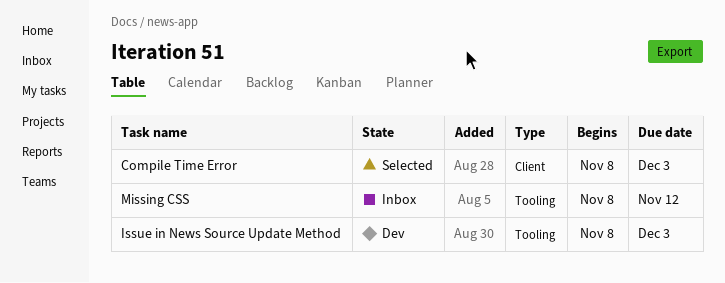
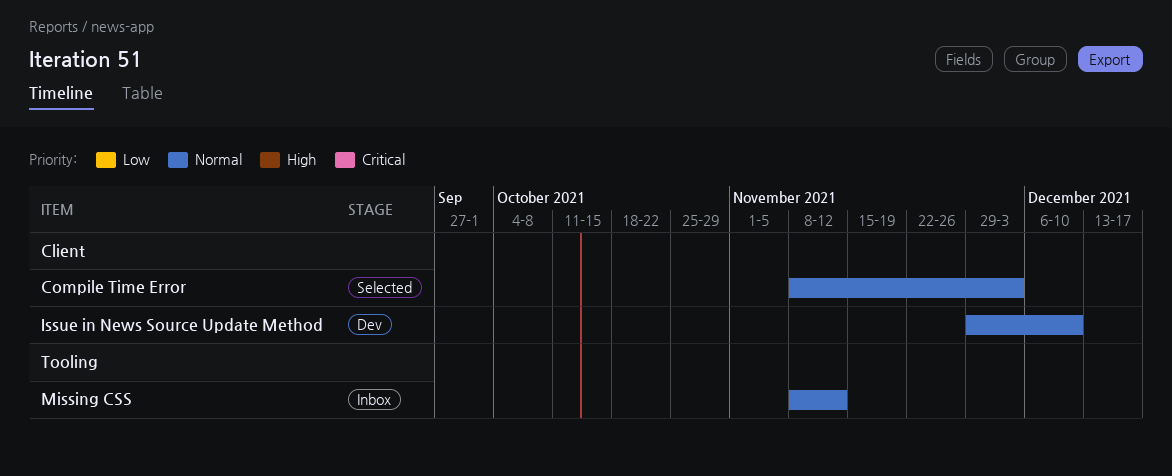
Issue in News Source Update Method, label: Tooling -> Client
Issue in News Source Update Method, start: Nov 8 -> Nov 29
Issue in News Source Update Method, due: Dec 3 -> Dec 10

